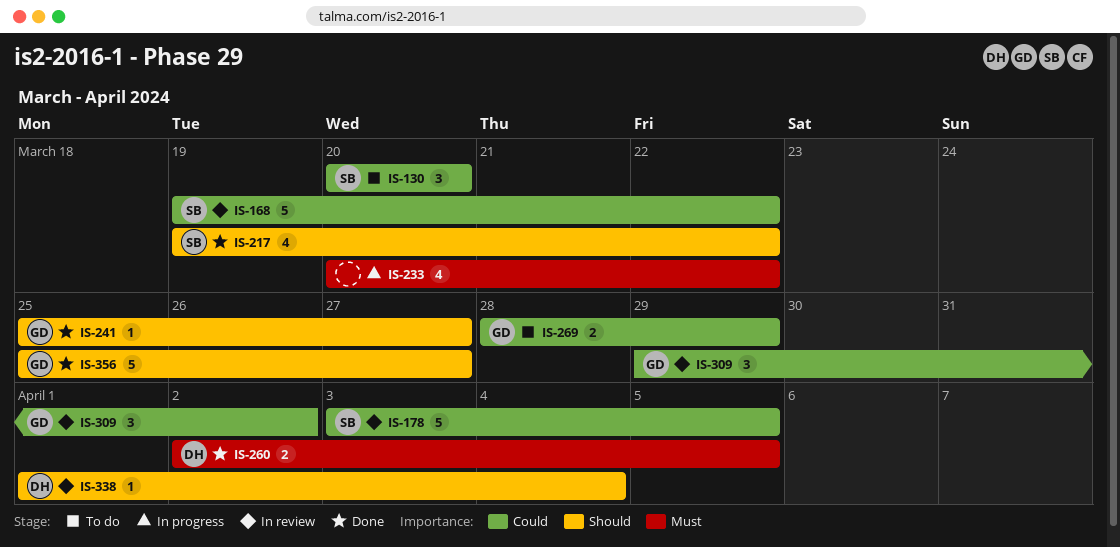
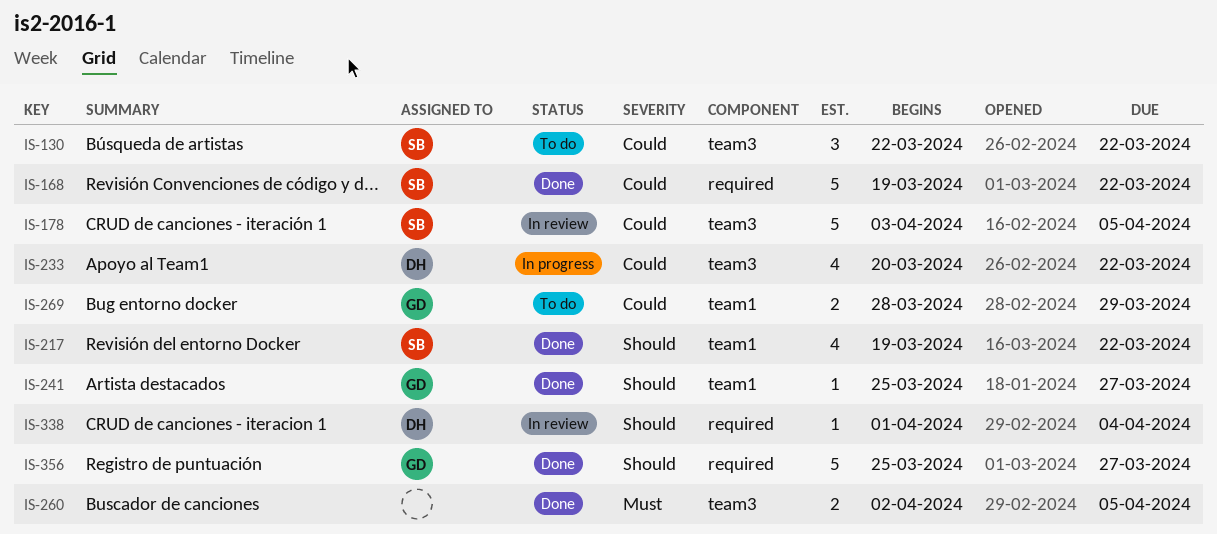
IS-130, start: Mar 20 -> Mar 22
IS-130, due: Mar 20 -> Mar 22
IS-168, status: In review -> Done
IS-233, owner: none -> DH
IS-233, priority: Must -> Could
IS-260, owner: DH -> none
IS-309: present -> none

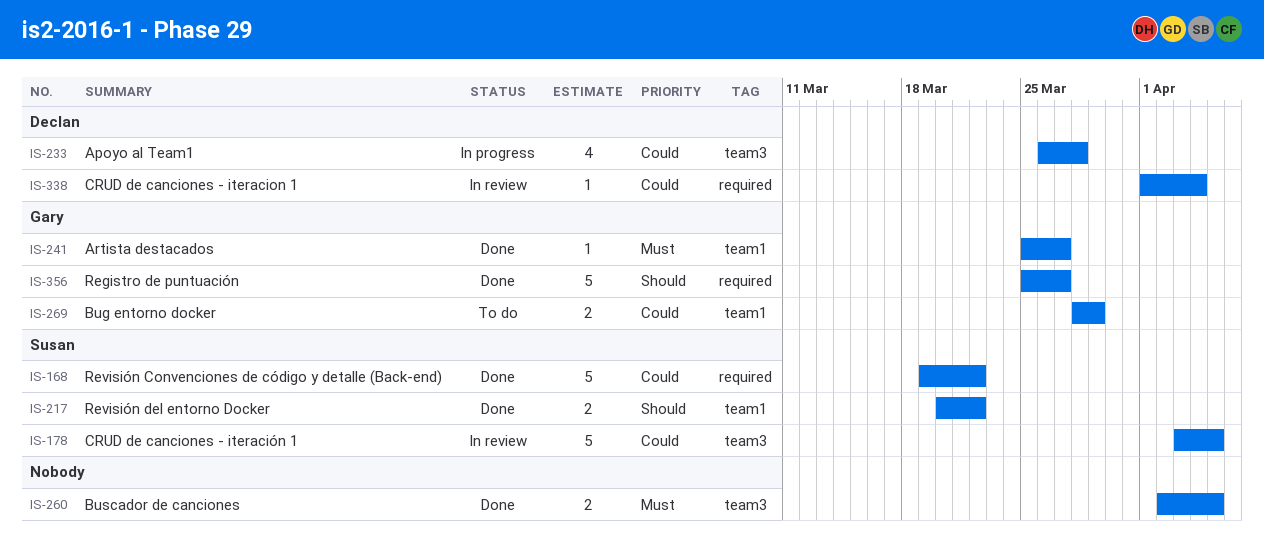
IS-130: present -> none
IS-217, estimate: 4 -> 2
IS-217, start: Mar 19 -> Mar 20
IS-233, start: Mar 20 -> Mar 26
IS-233, due: Mar 22 -> Mar 28
IS-241, priority: Should -> Must
IS-338, priority: Should -> Could

